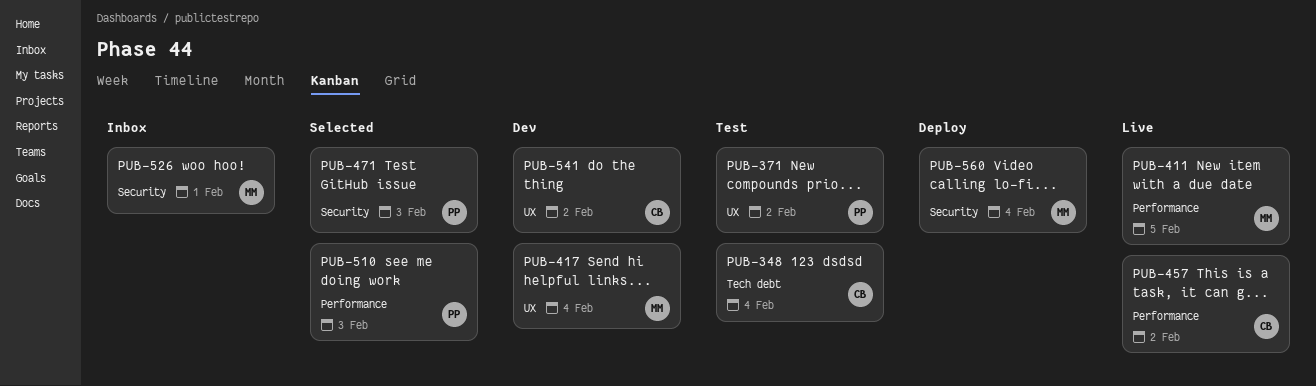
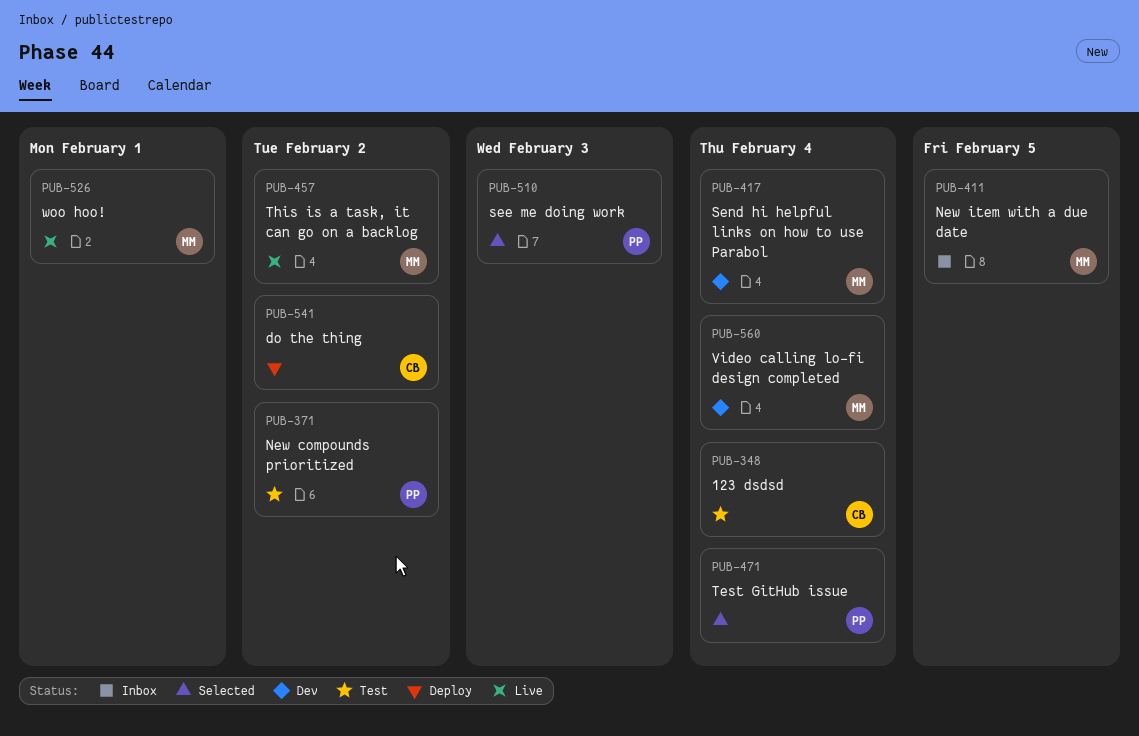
PUB-411, status: Live -> Inbox
PUB-457, owner: CB -> MM
PUB-471, due: Feb 3 -> Feb 4
PUB-526, status: Inbox -> Live
PUB-541, status: Dev -> Deploy
PUB-560, status: Deploy -> Dev

